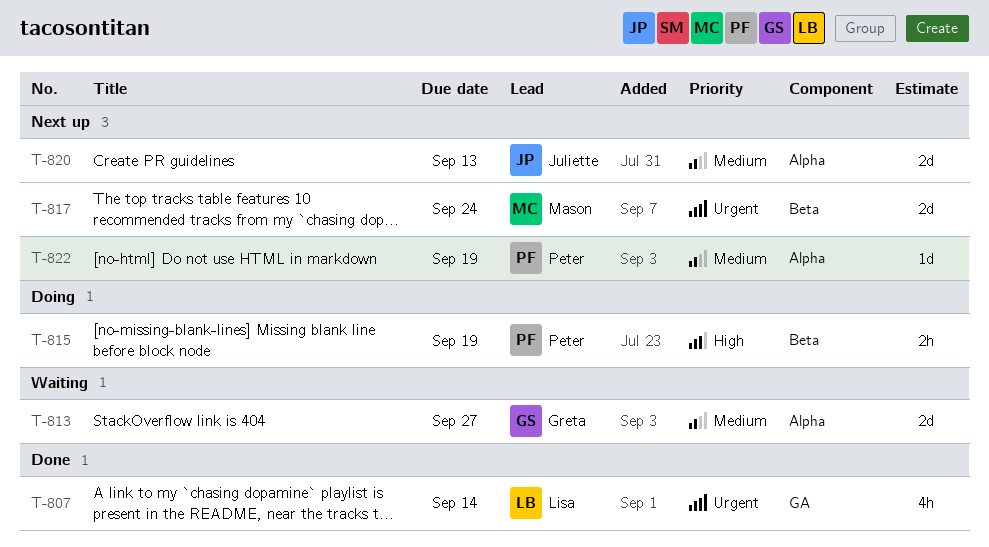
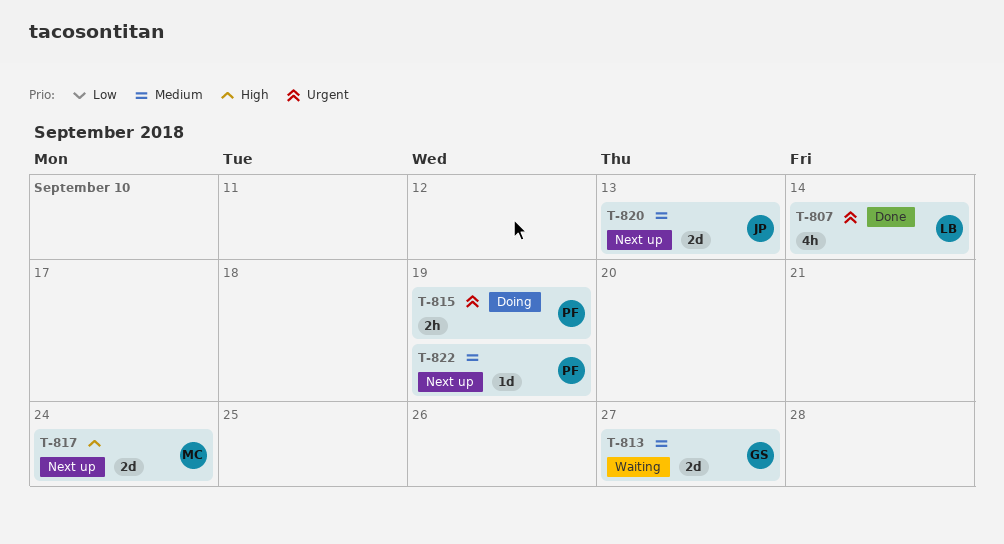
T-815, priority: High -> Urgent
T-817, priority: Urgent -> High

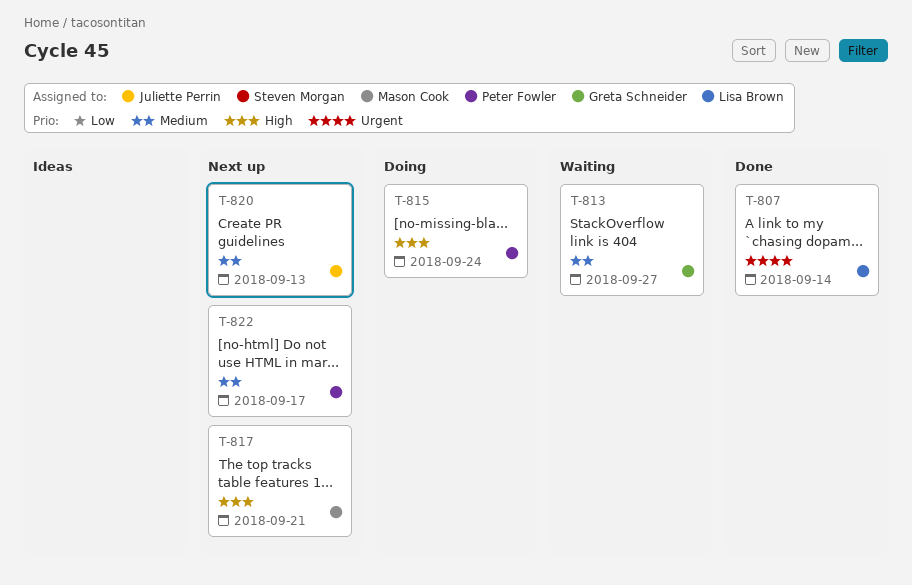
T-815, priority: Urgent -> High
T-815, due: Sep 19 -> Sep 24
T-817, due: Sep 24 -> Sep 21
T-822, due: Sep 19 -> Sep 17

